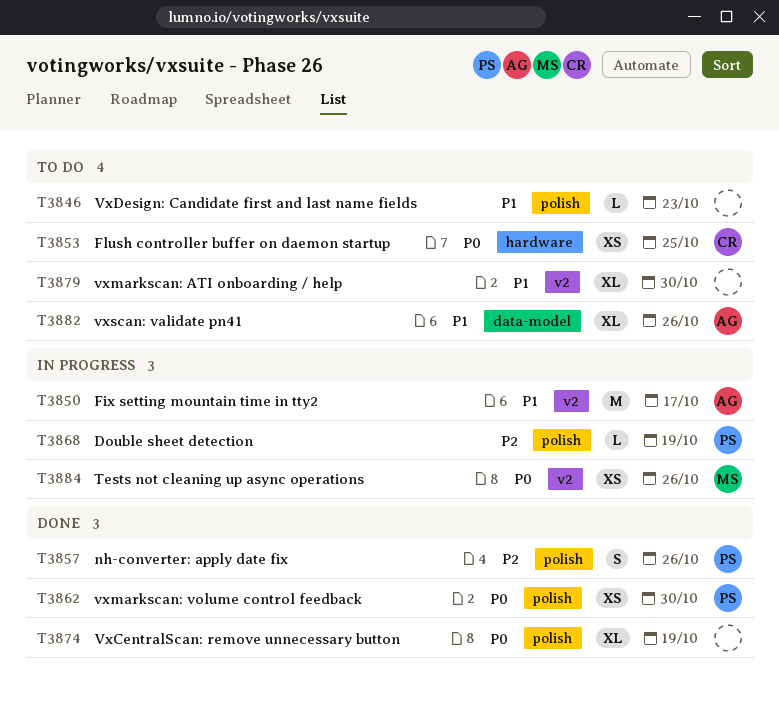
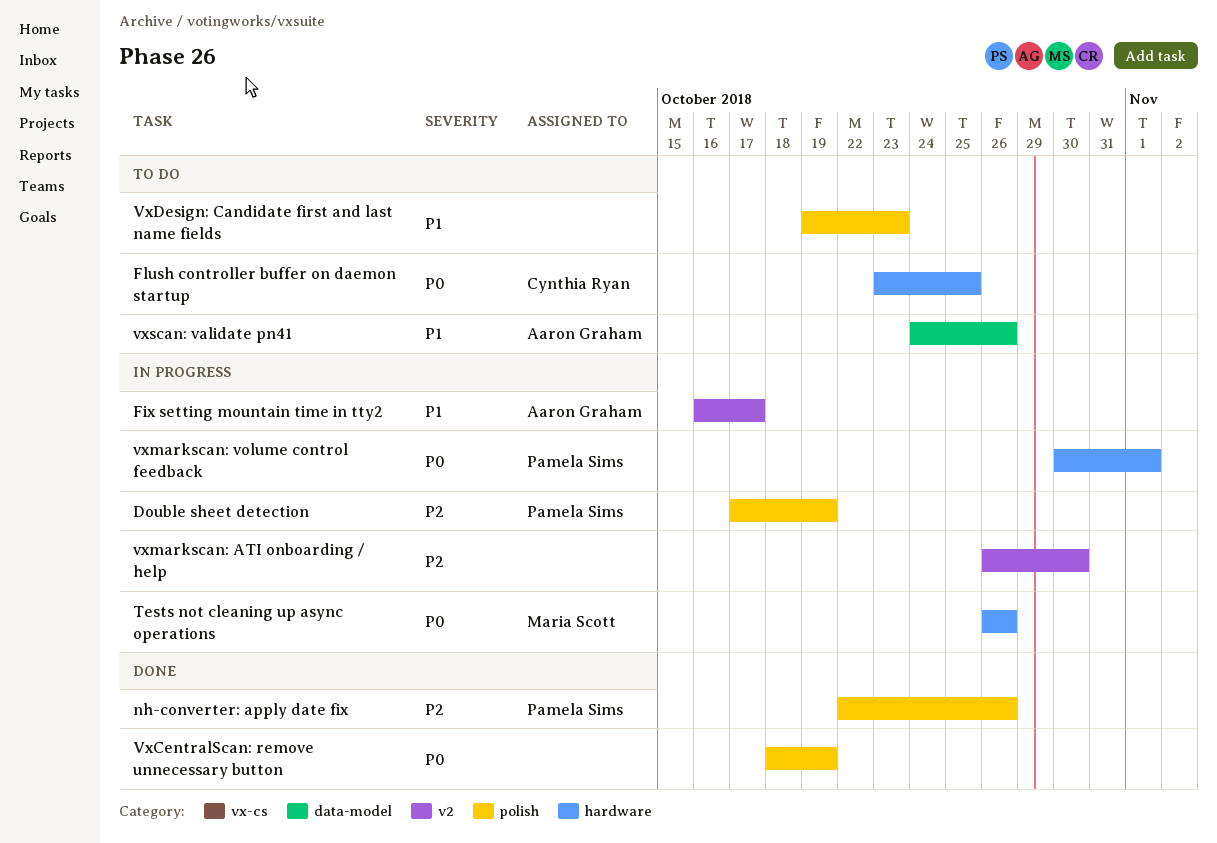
Tests not cleaning up async operations, label: v2 -> hardware
vxmarkscan: ATI onboarding / help, status: To do -> In progress
vxmarkscan: ATI onboarding / help, priority: P1 -> P2
vxmarkscan: volume control feedback, status: Done -> In progress
vxmarkscan: volume control feedback, label: polish -> hardware
vxmarkscan: volume control feedback, due: Oct 30 -> Nov 1

